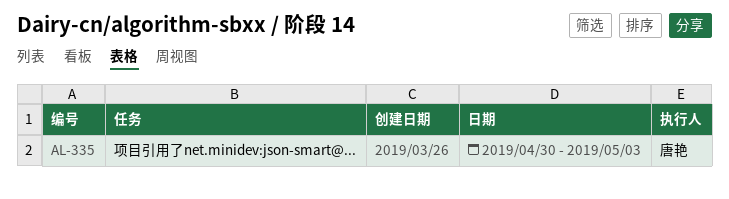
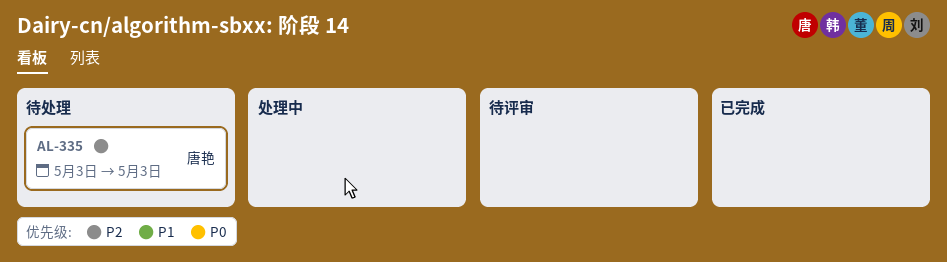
AL-335, start: Apr 30 -> May 3

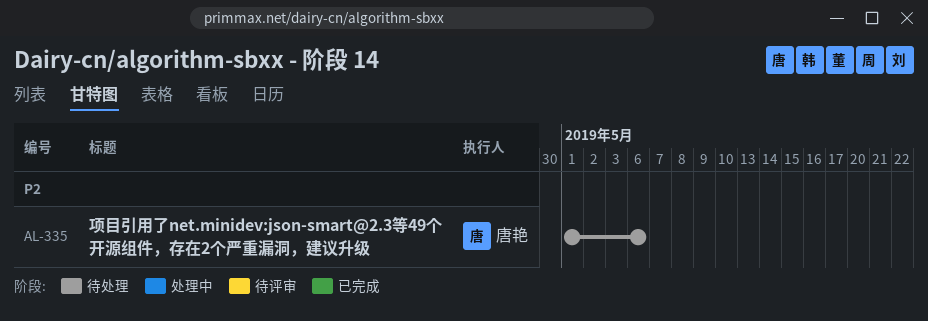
AL-335, start: May 3 -> May 1
AL-335, due: May 3 -> May 6

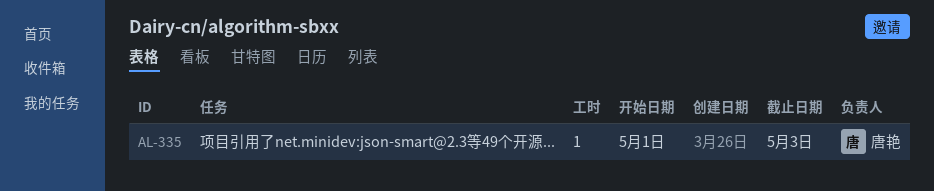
AL-335, due: May 6 -> May 3

